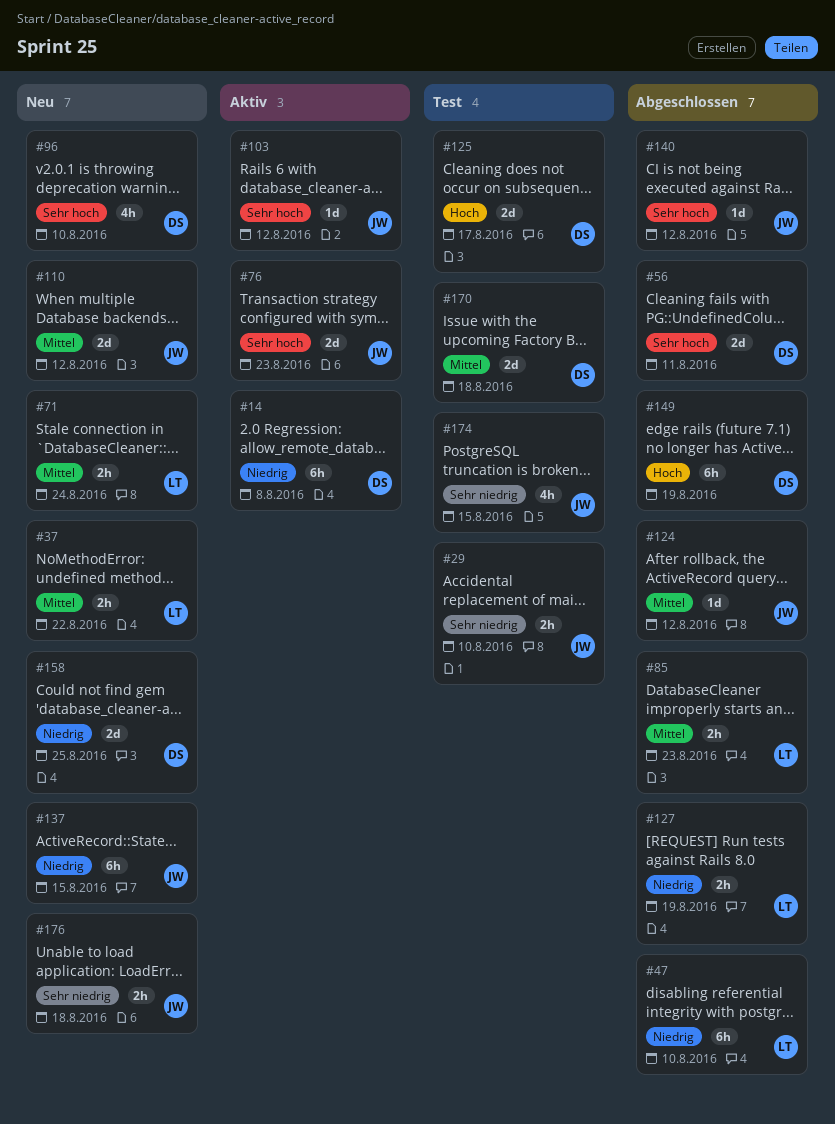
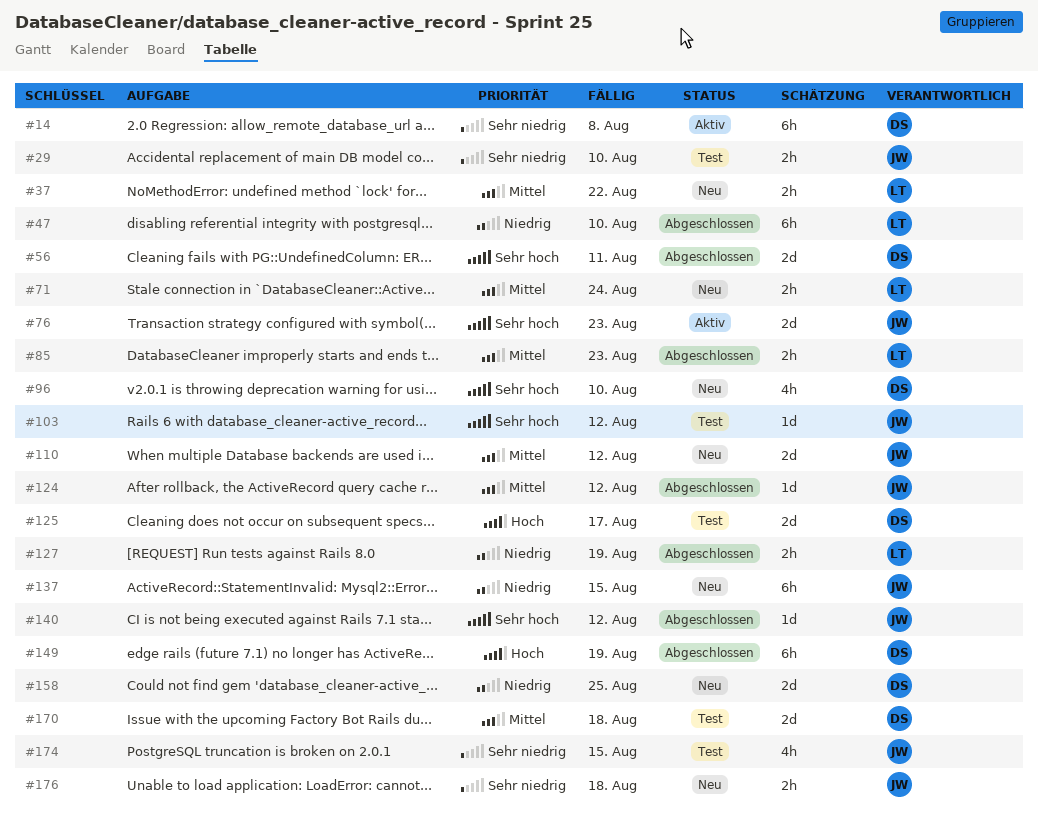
#14, priority: Niedrig -> Sehr niedrig
#103, status: Aktiv -> Test

